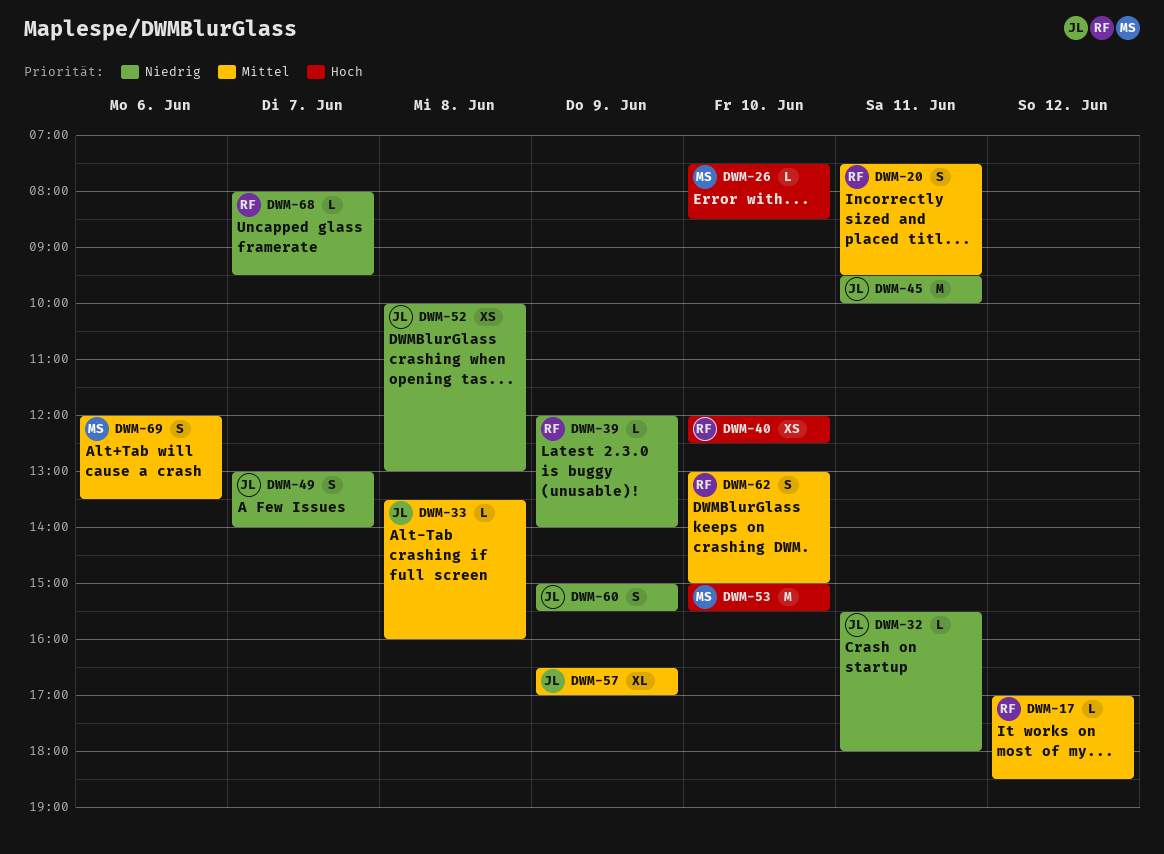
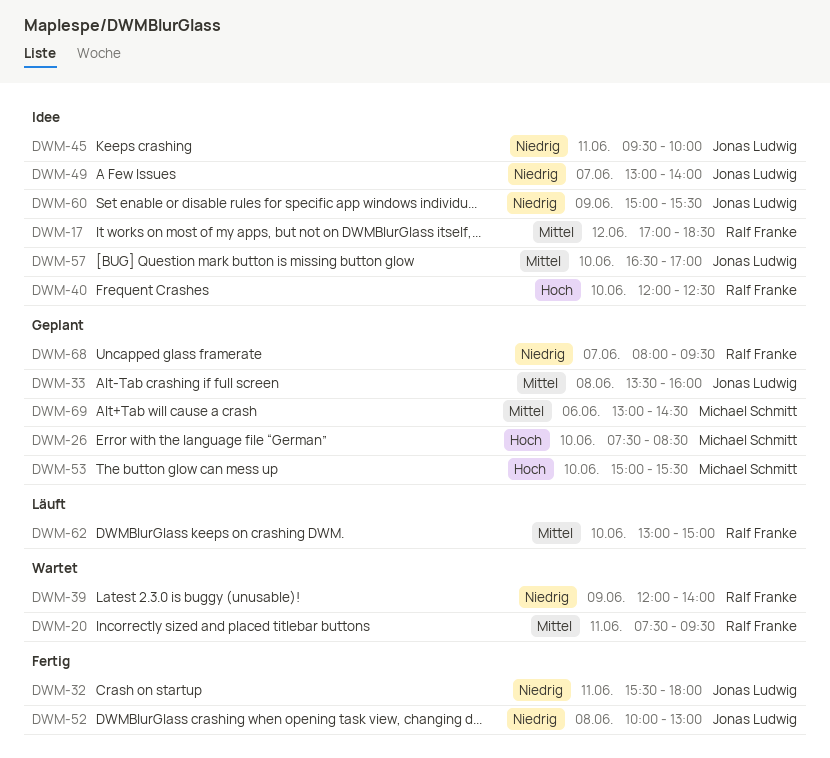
DWM-57, day: Jun 9 -> Jun 10
DWM-69, begins: 12:00 -> 13:00
DWM-69, ends: 13:30 -> 14:30

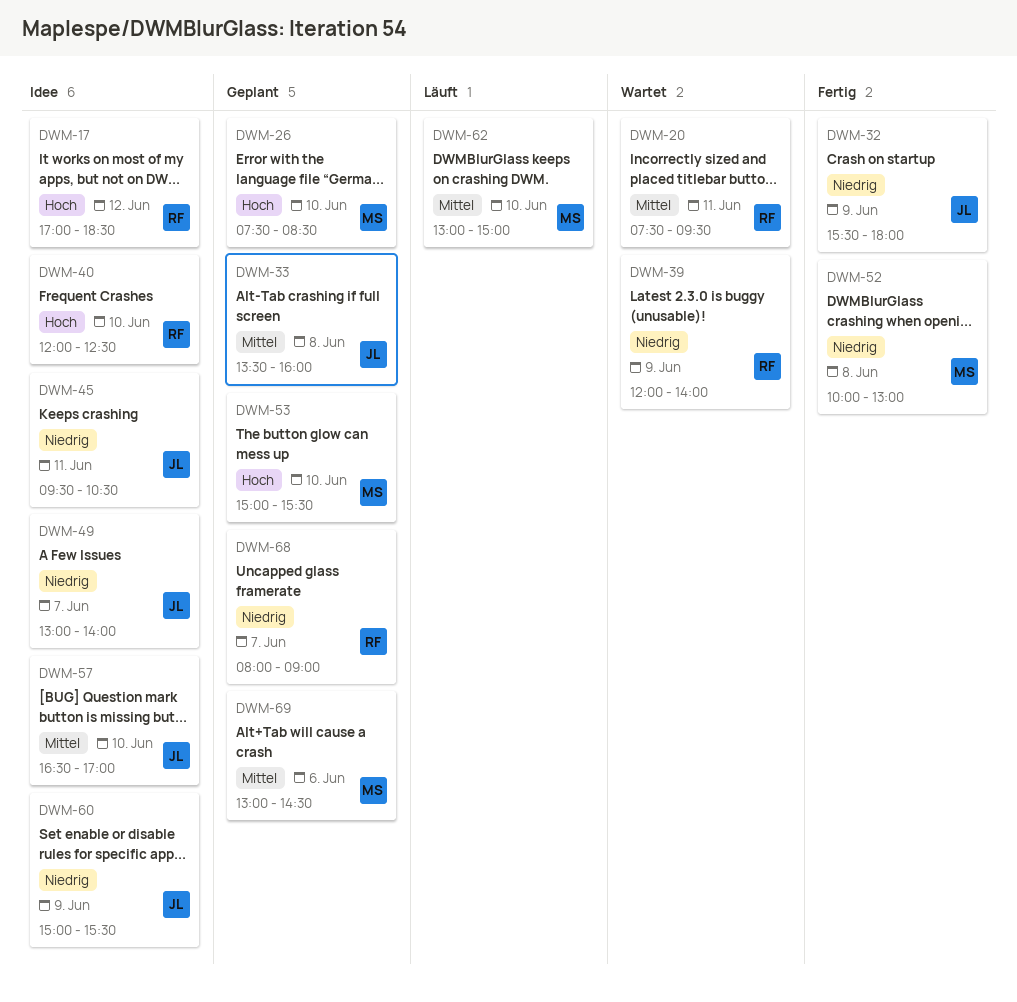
DWM-17, priority: Mittel -> Hoch
DWM-32, day: Jun 11 -> Jun 9
DWM-45, ends: 10:00 -> 10:30
DWM-52, owner: Jonas Ludwig -> Michael Schmitt
DWM-62, owner: Ralf Franke -> Michael Schmitt
DWM-68, ends: 09:30 -> 09:00

